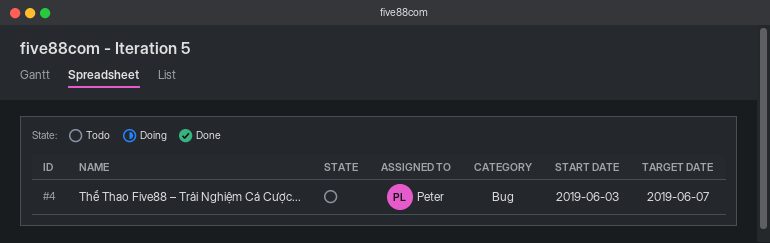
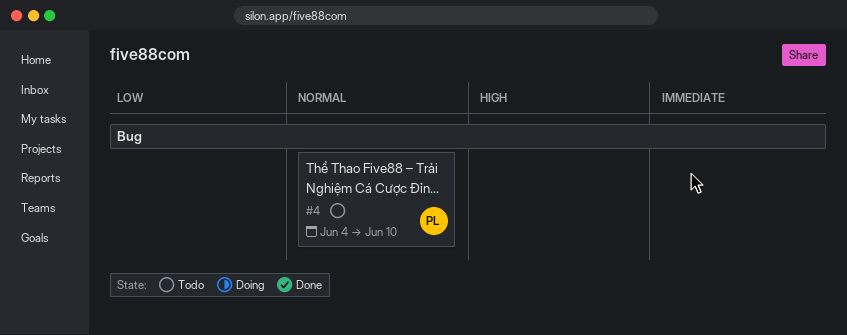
#4, start: Jun 3 -> Jun 4
#4, due: Jun 7 -> Jun 10

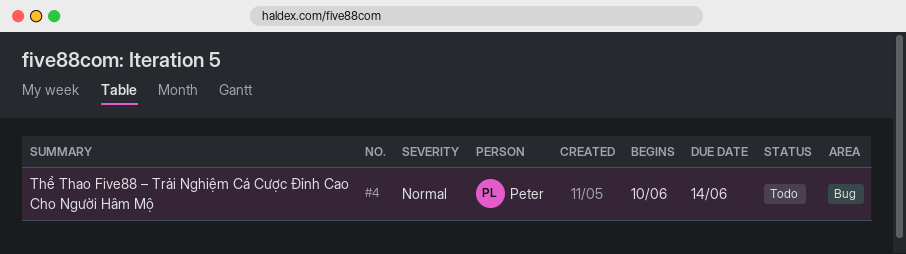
#4, start: Jun 4 -> Jun 10
#4, due: Jun 10 -> Jun 14

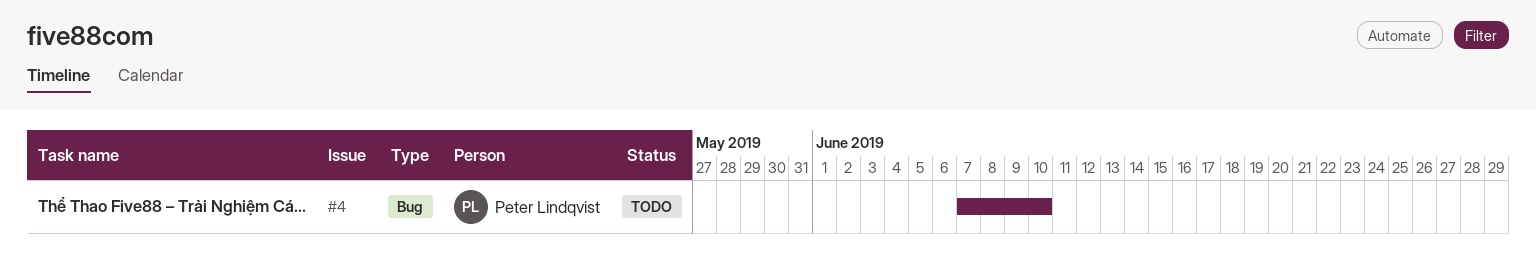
#4, start: Jun 10 -> Jun 7
#4, due: Jun 14 -> Jun 10

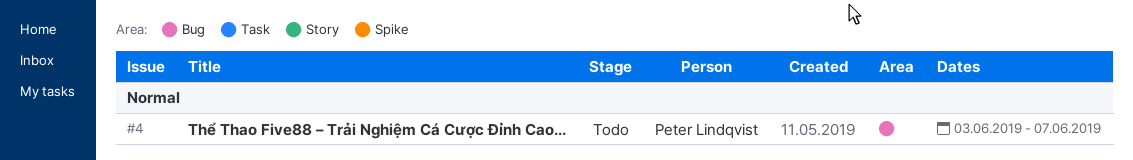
#4, start: Jun 7 -> Jun 3
#4, due: Jun 10 -> Jun 7

